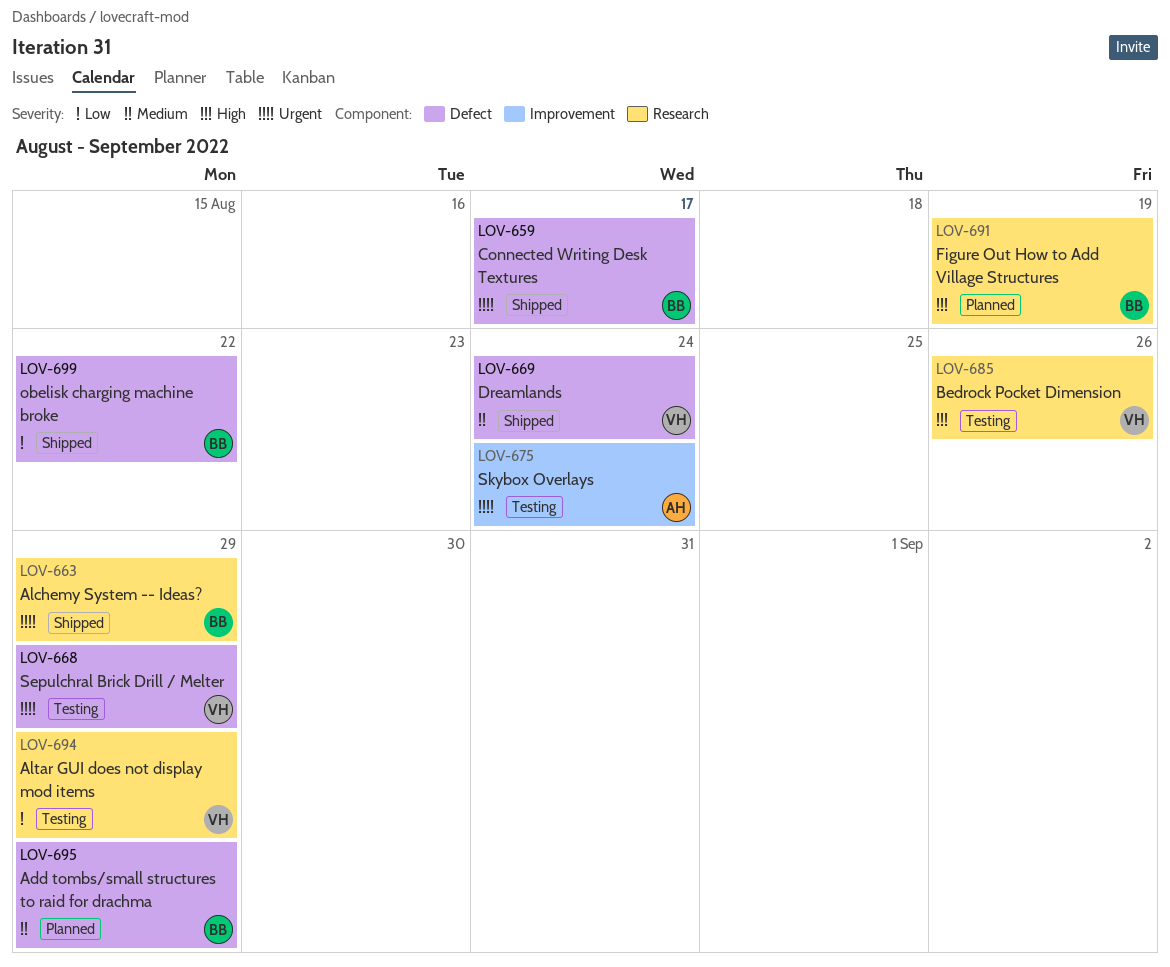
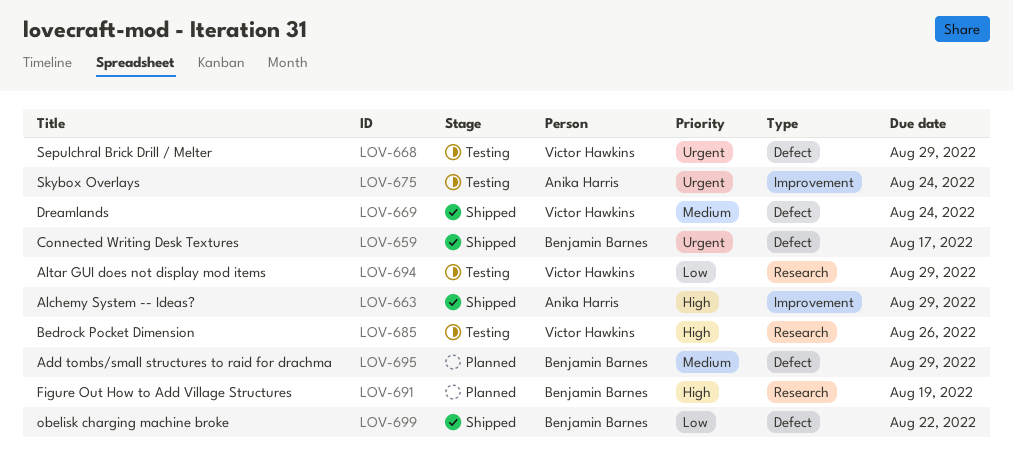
LOV-663, owner: Benjamin Barnes -> Anika Harris
LOV-663, priority: Urgent -> High
LOV-663, label: Research -> Improvement

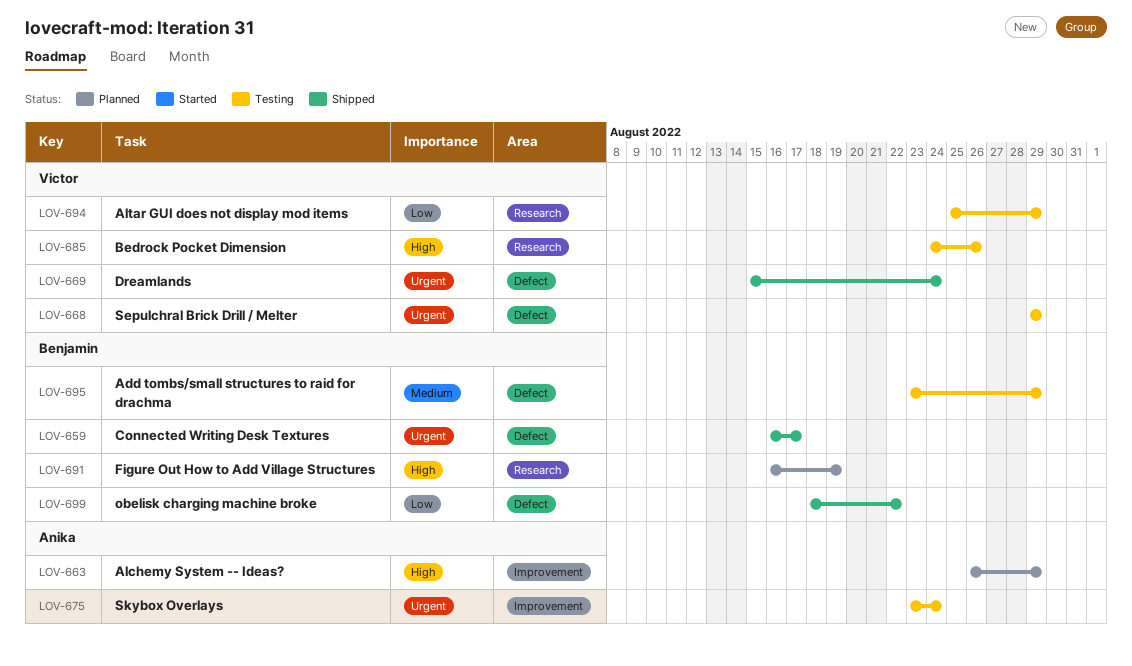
LOV-663, status: Shipped -> Planned
LOV-669, priority: Medium -> Urgent
LOV-695, status: Planned -> Testing

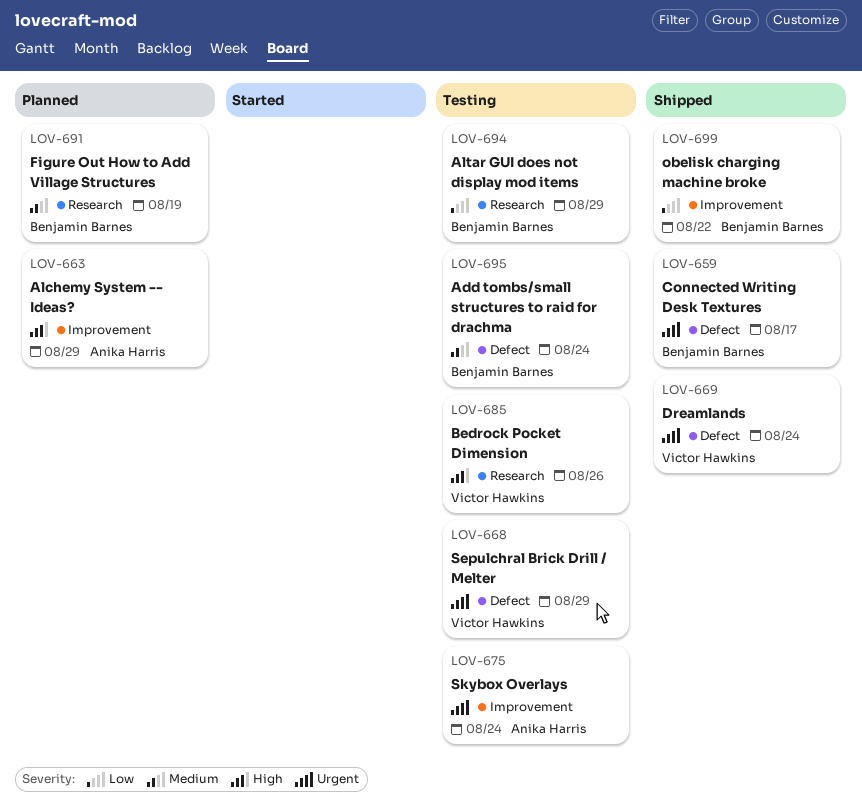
LOV-691, priority: High -> Medium
LOV-694, owner: Victor Hawkins -> Benjamin Barnes
LOV-695, due: Aug 29 -> Aug 24
LOV-699, label: Defect -> Improvement

